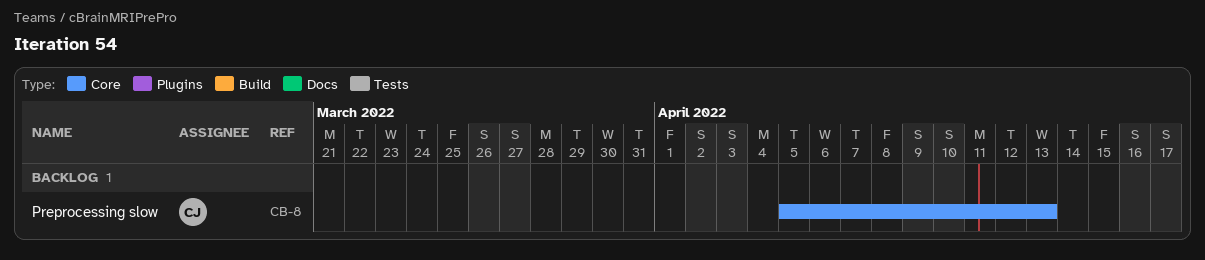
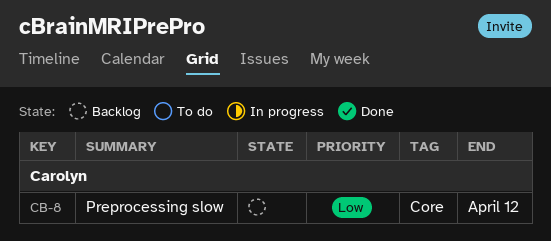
CB-8, due: Apr 13 -> Apr 12

